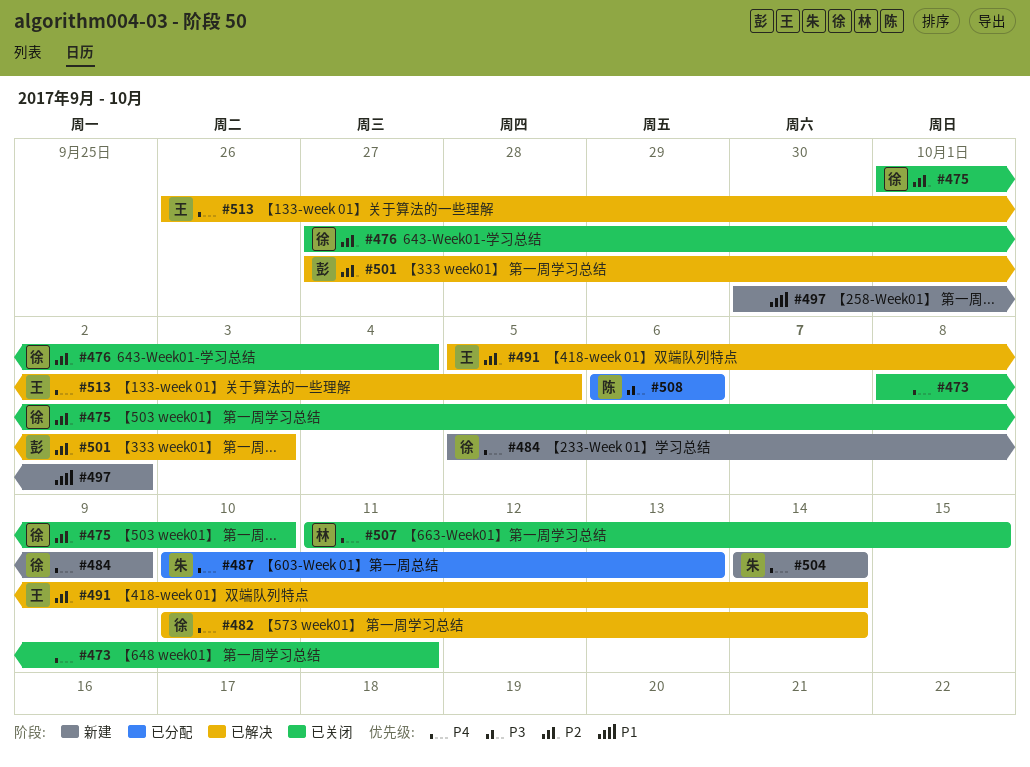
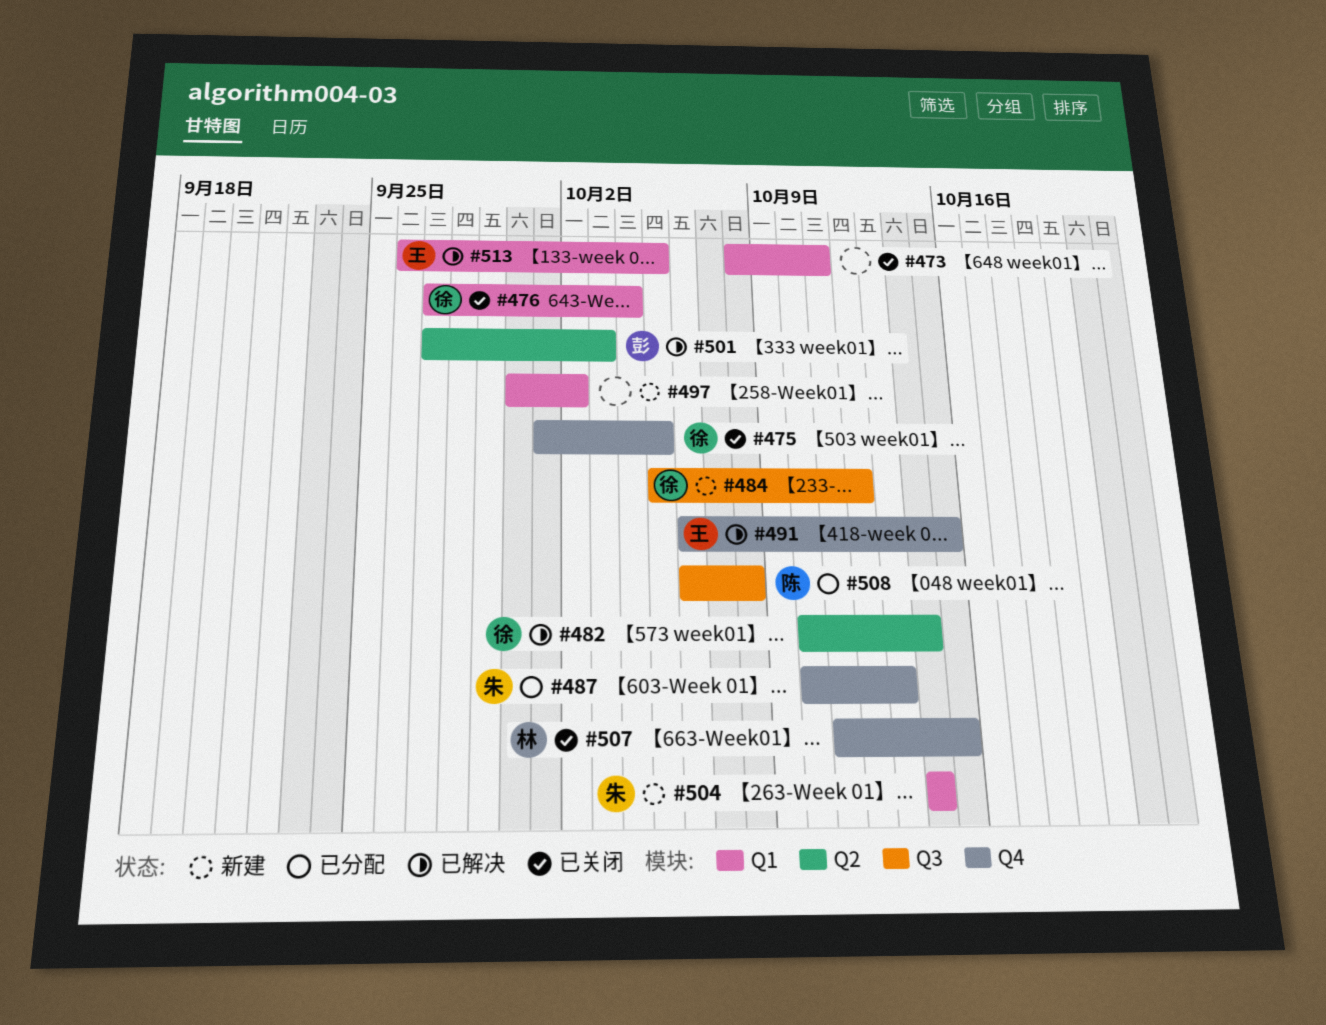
#475, due: Oct 10 -> Oct 5
#484, due: Oct 9 -> Oct 12
#491, start: Oct 5 -> Oct 6
#491, due: Oct 14 -> Oct 15
#508, due: Oct 6 -> Oct 8

